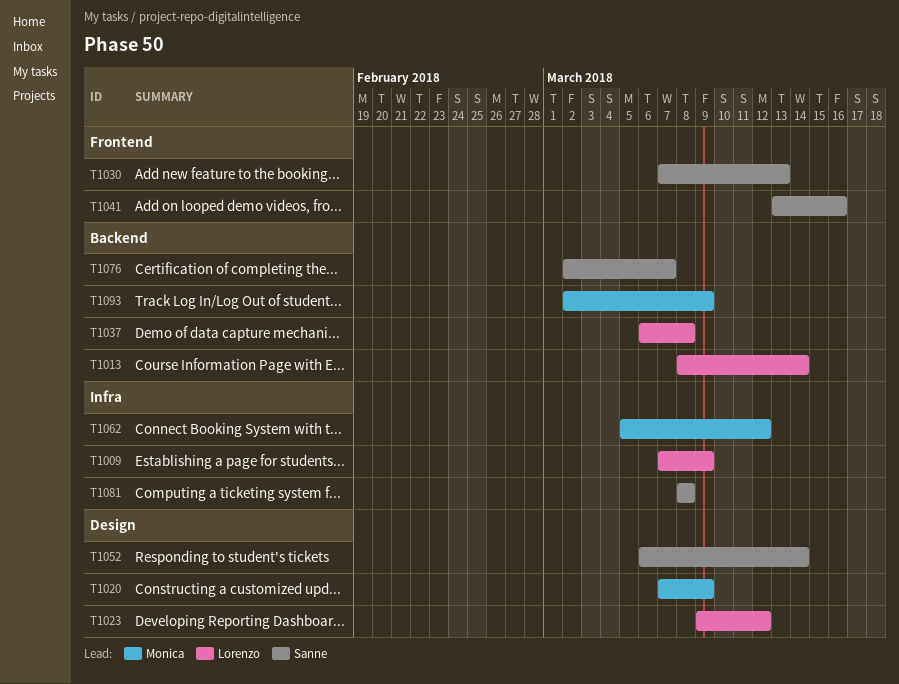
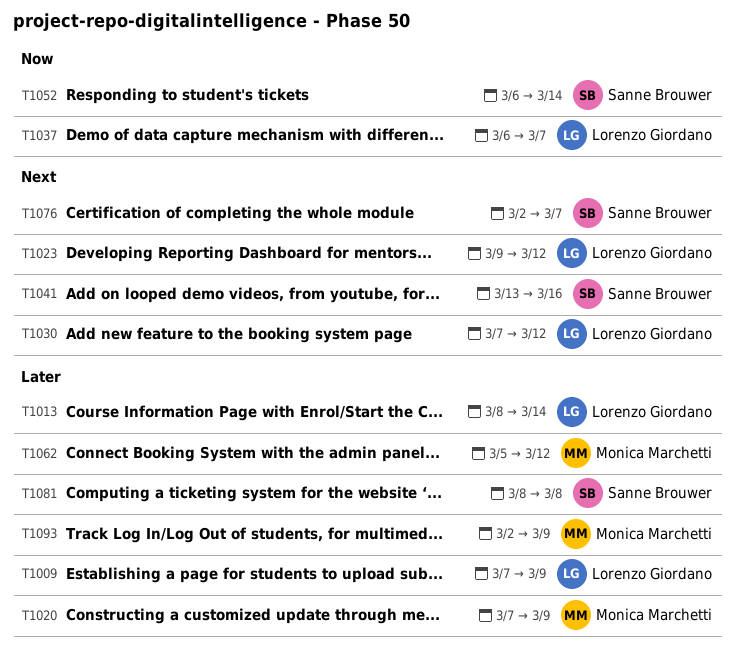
T1030, owner: Sanne Brouwer -> Lorenzo Giordano
T1030, due: Mar 13 -> Mar 12
T1037, due: Mar 8 -> Mar 7

